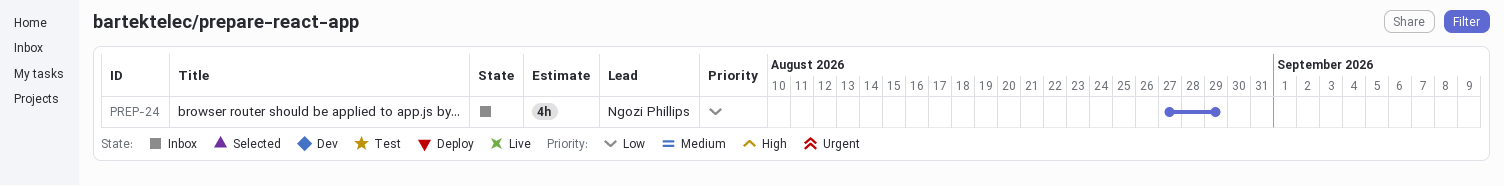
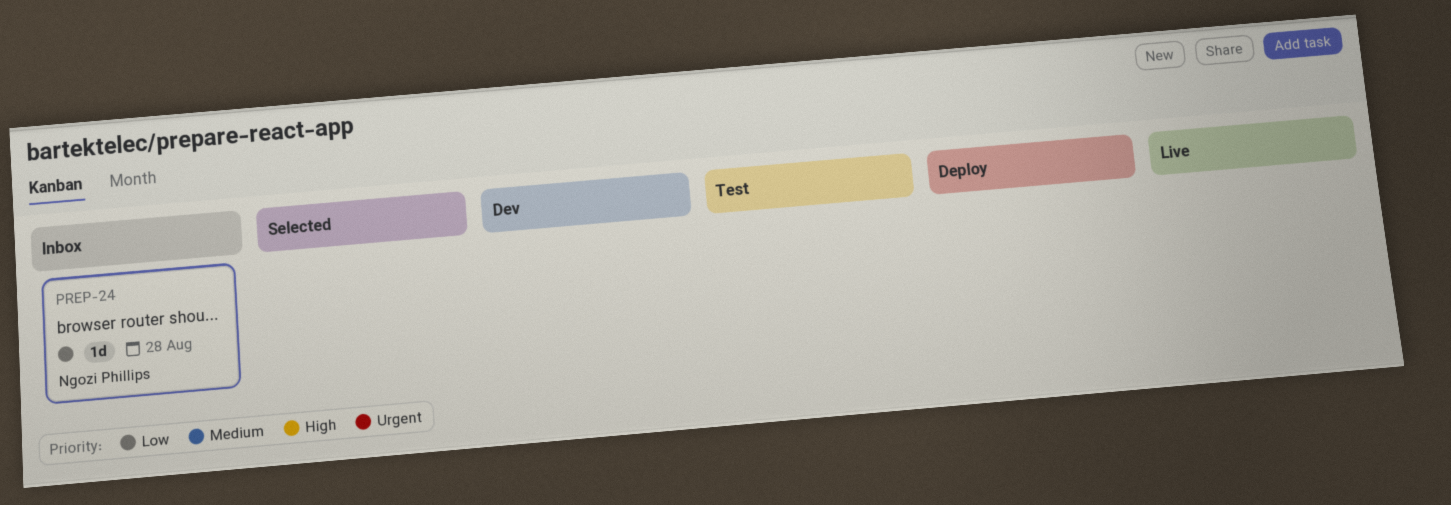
PREP-24, estimate: 4h -> 1d
PREP-24, due: Aug 29 -> Aug 28

